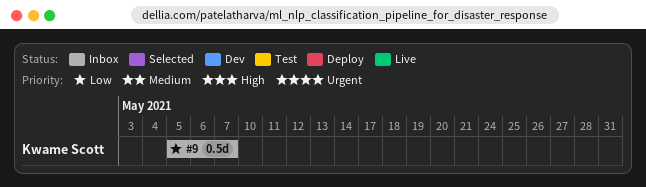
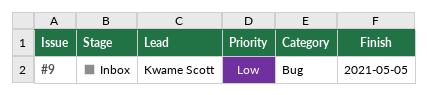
#9, due: May 7 -> May 5

